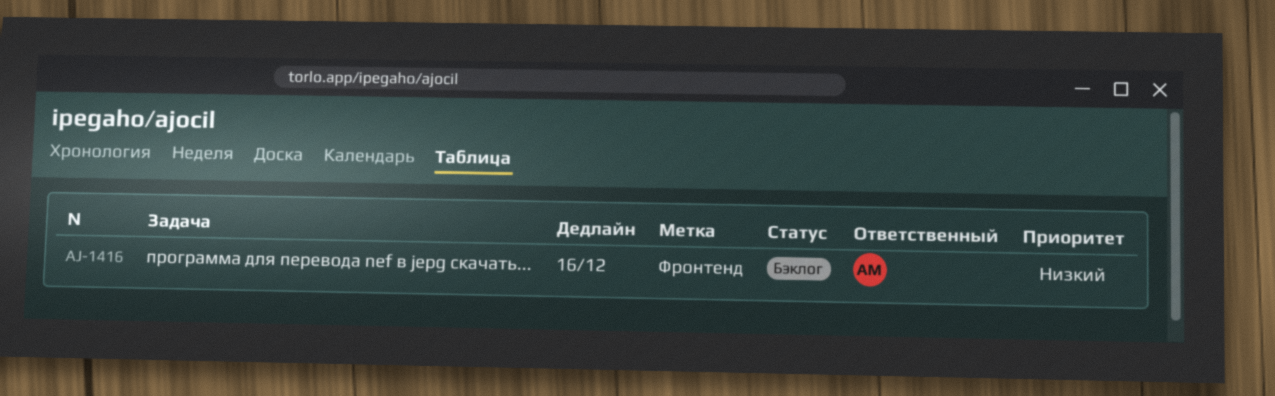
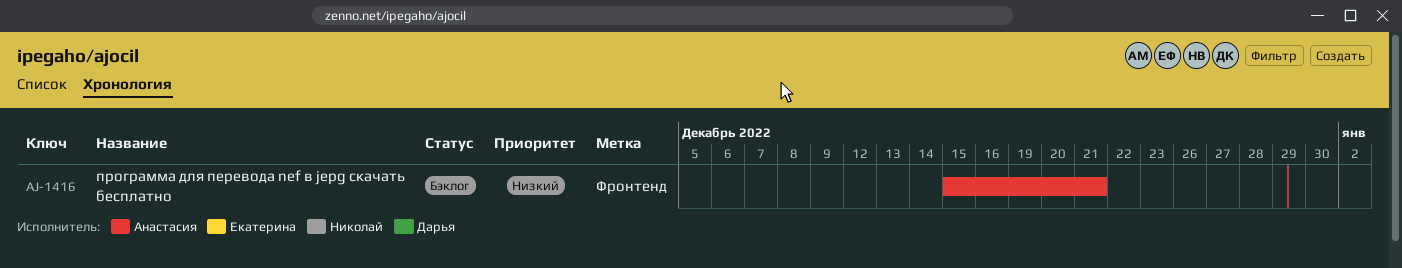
AJ-1416, due: Dec 16 -> Dec 21

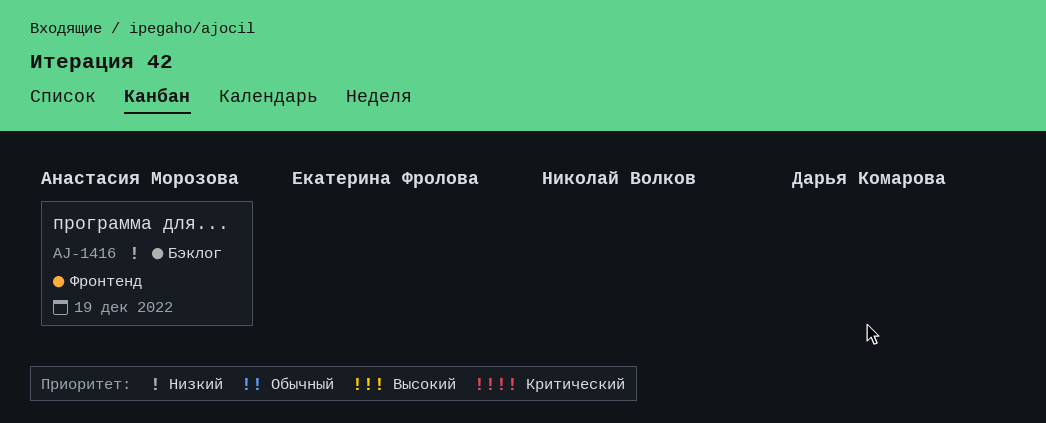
AJ-1416, due: Dec 21 -> Dec 19

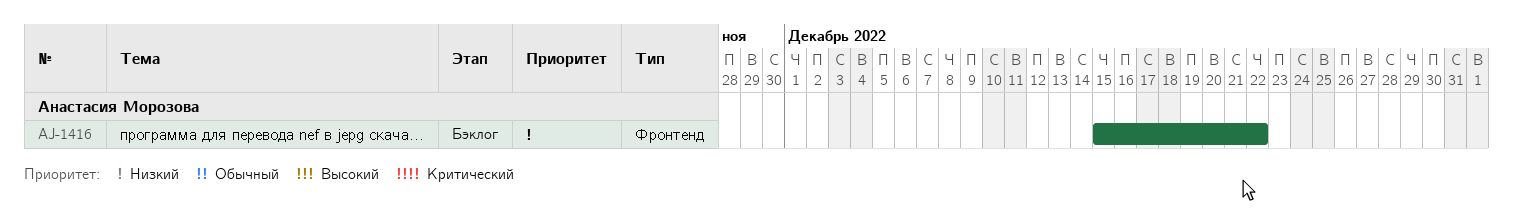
AJ-1416, due: Dec 19 -> Dec 22

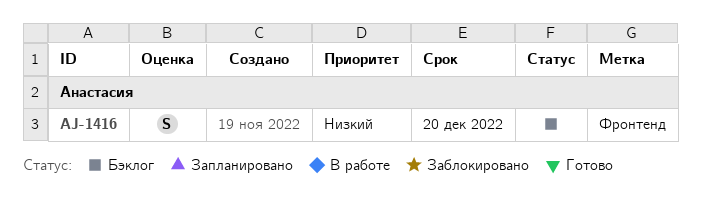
AJ-1416, due: Dec 22 -> Dec 20

